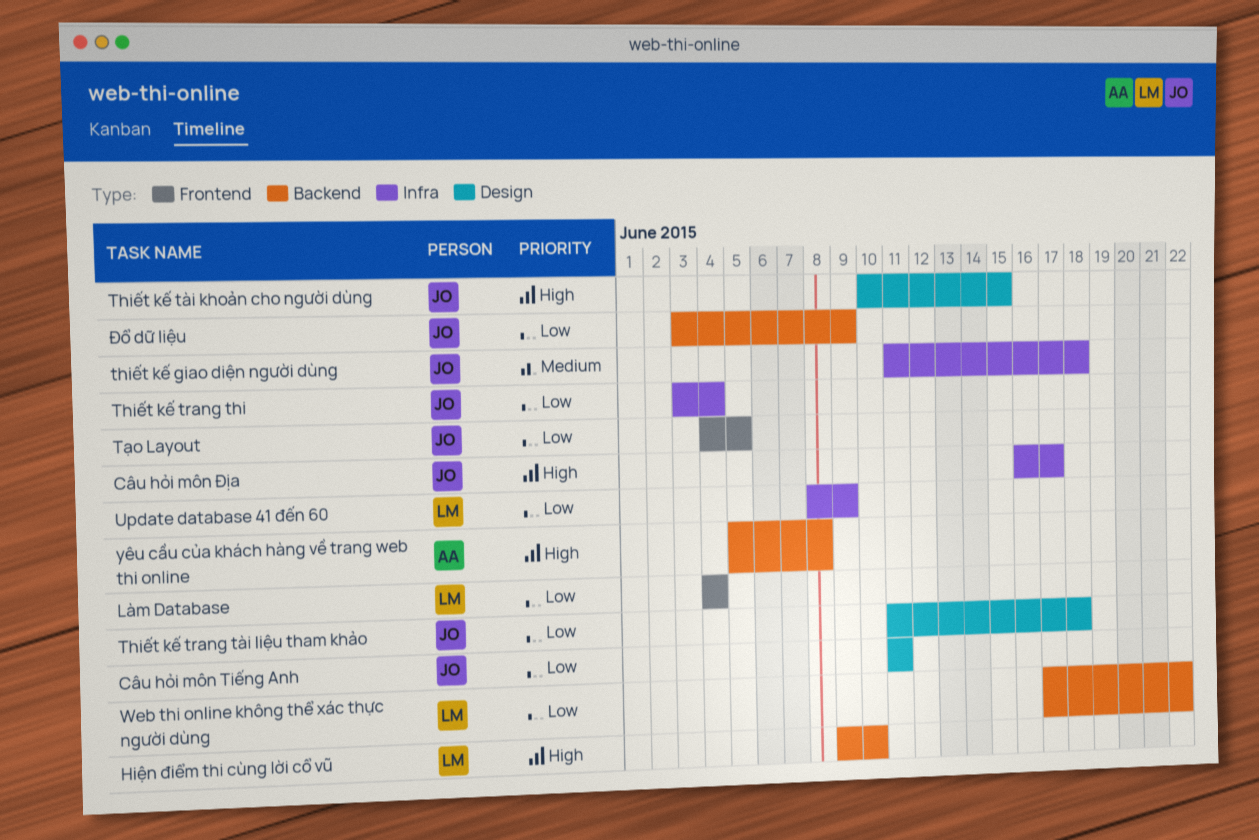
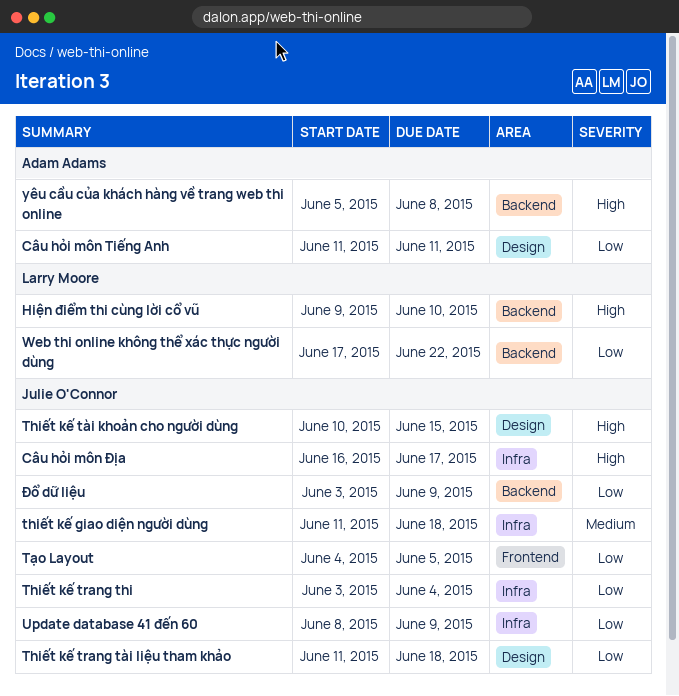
Câu hỏi môn Tiếng Anh, owner: Julie O'Connor -> Adam Adams
Làm Database: present -> none
Update database 41 đến 60, owner: Larry Moore -> Julie O'Connor

